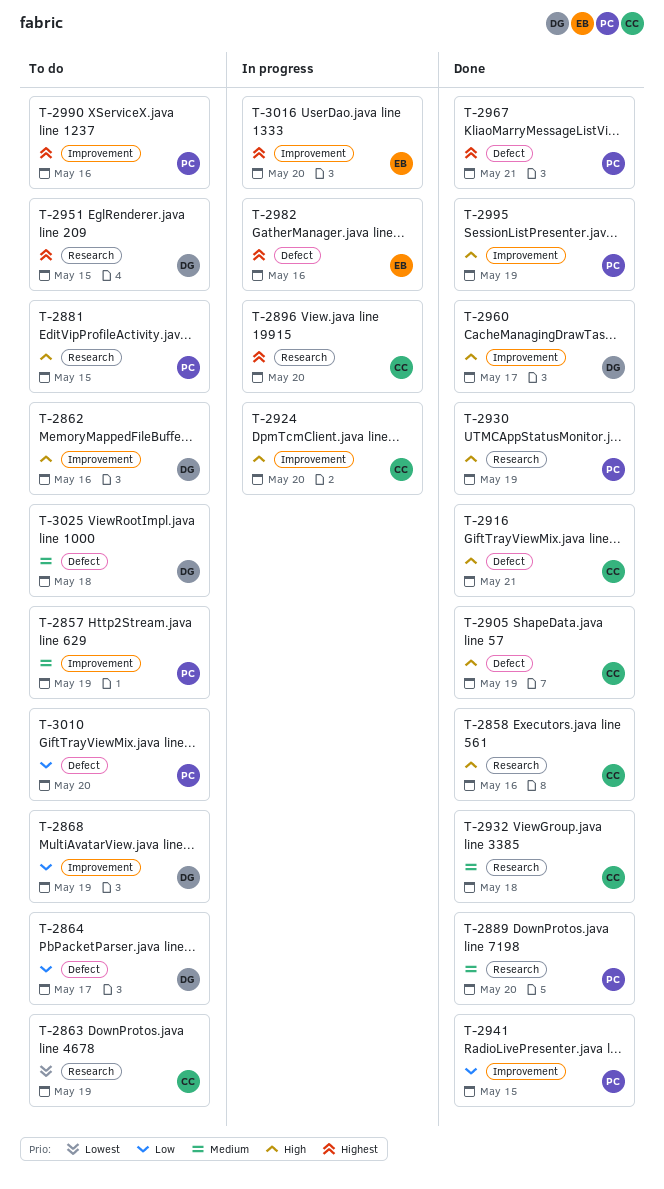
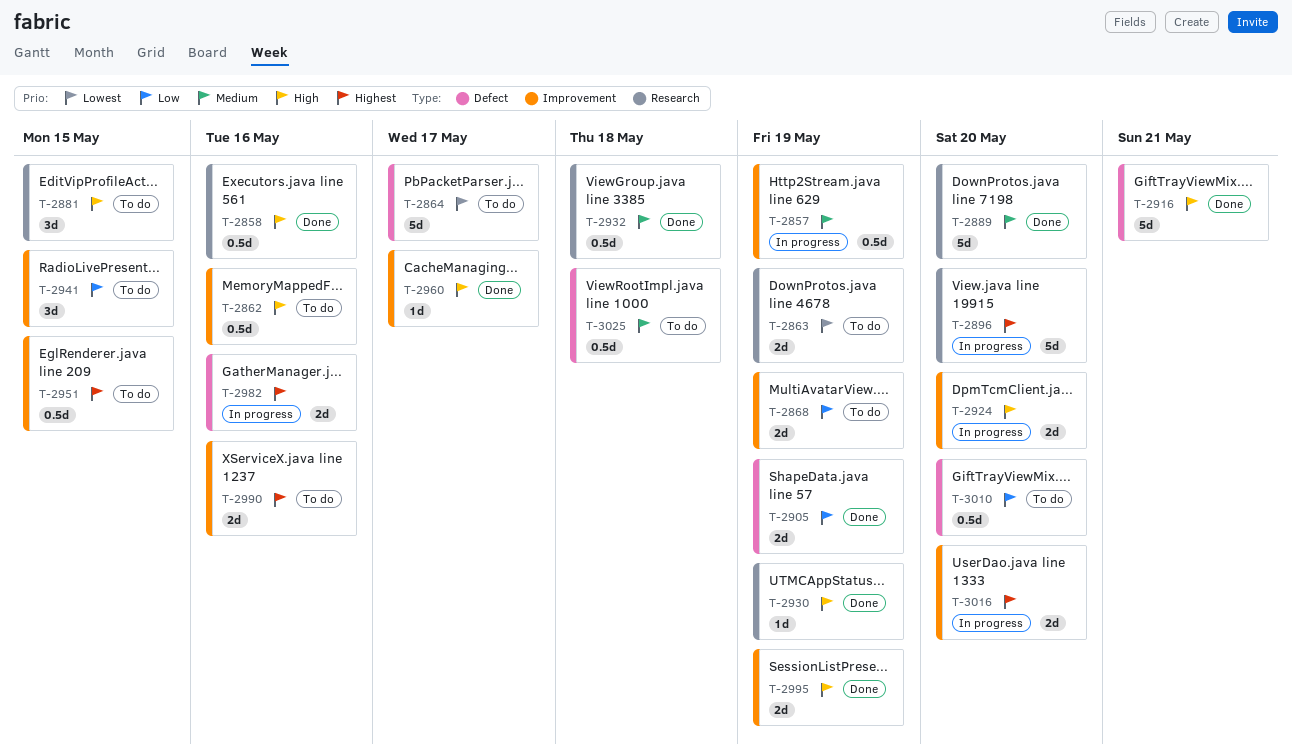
T-2857, status: To do -> In progress
T-2864, priority: Low -> Lowest
T-2905, priority: High -> Low
T-2941, status: Done -> To do
T-2951, label: Research -> Improvement
T-2967: present -> none

